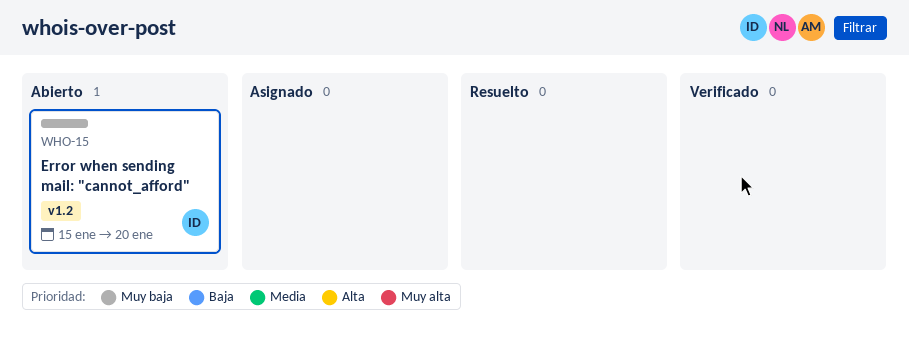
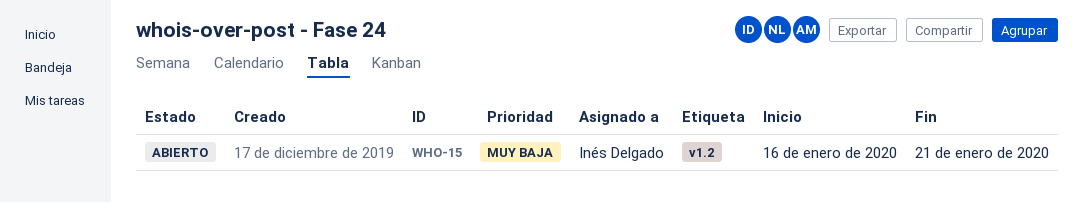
WHO-15, start: Jan 15 -> Jan 16
WHO-15, due: Jan 20 -> Jan 21

